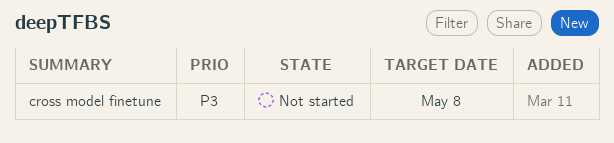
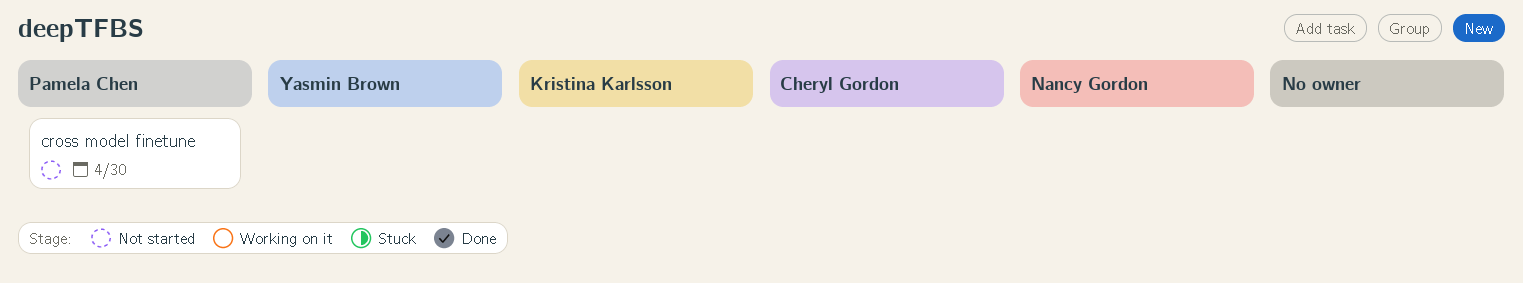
cross model finetune, due: May 8 -> Apr 30

